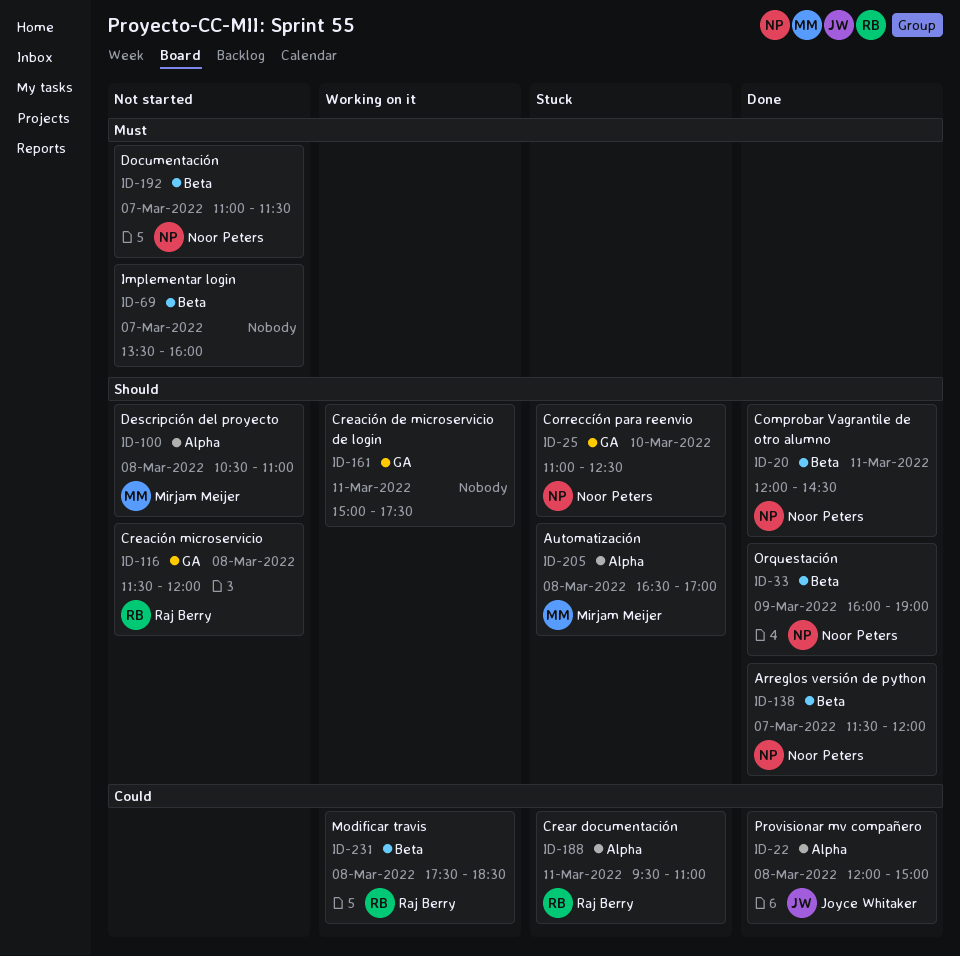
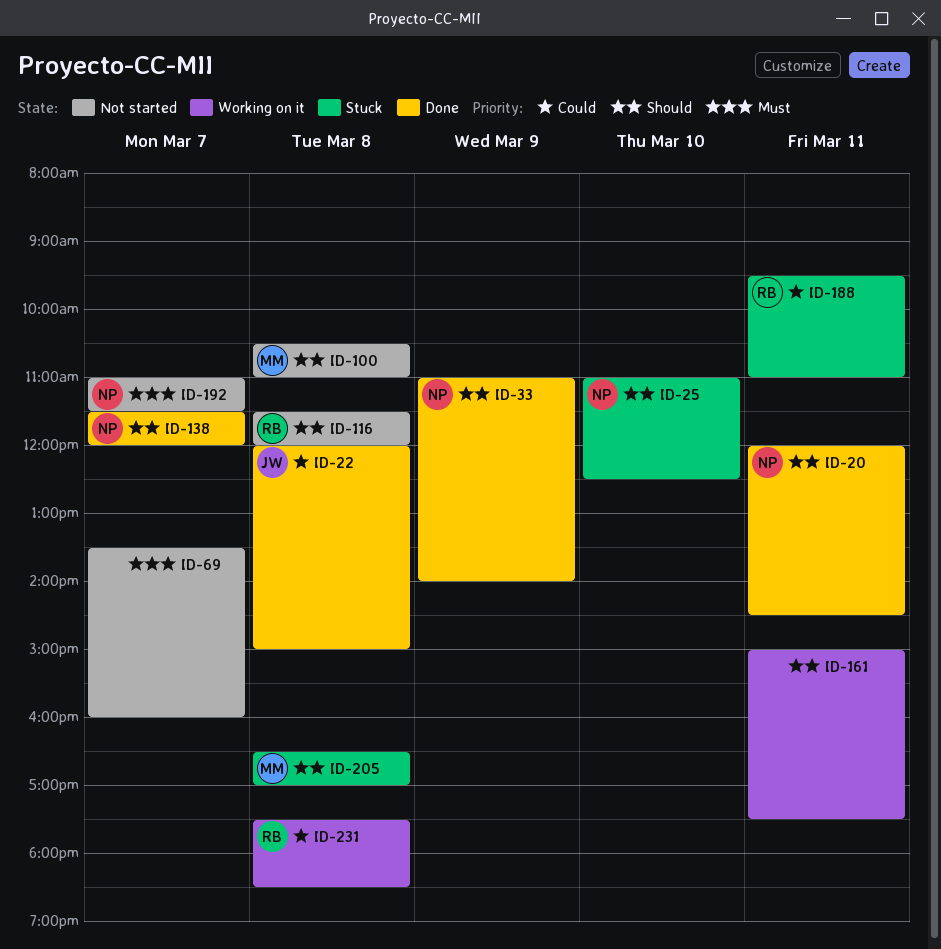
ID-33, begins: 16:00 -> 11:00
ID-33, ends: 19:00 -> 14:00

